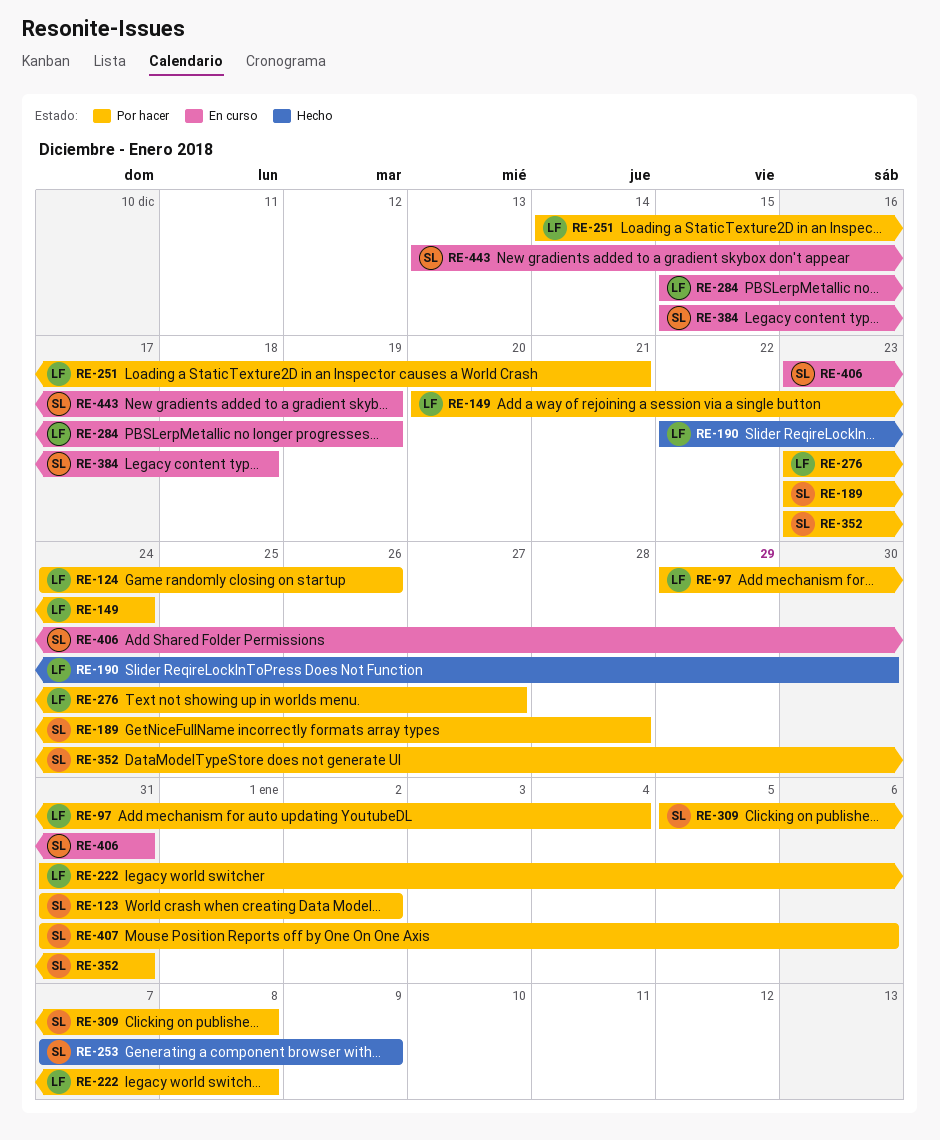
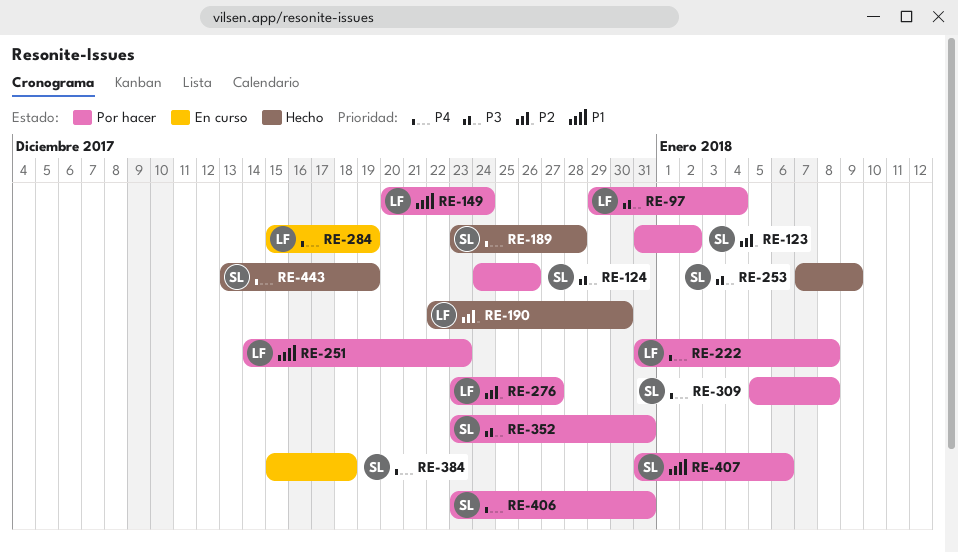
RE-124, owner: LF -> SL
RE-189, status: Por hacer -> Hecho
RE-251, due: Dec 21 -> Dec 23
RE-406, status: En curso -> Por hacer
RE-443, status: En curso -> Hecho

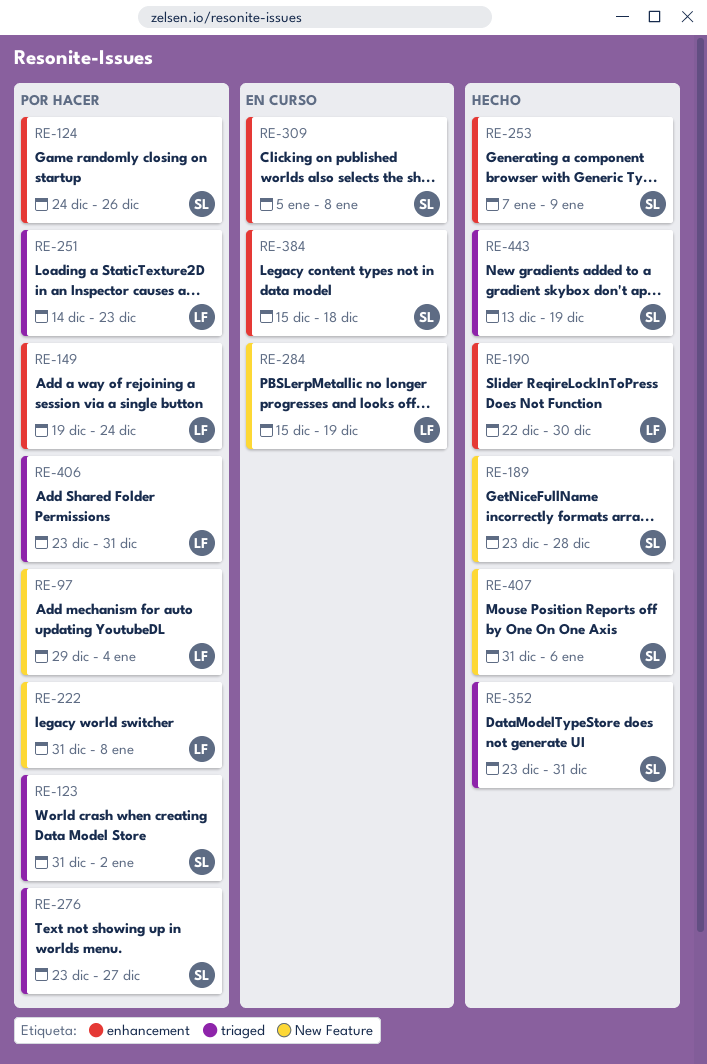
RE-149, start: Dec 20 -> Dec 19
RE-276, owner: LF -> SL
RE-309, status: Por hacer -> En curso
RE-352, status: Por hacer -> Hecho
RE-406, owner: SL -> LF
RE-407, status: Por hacer -> Hecho

